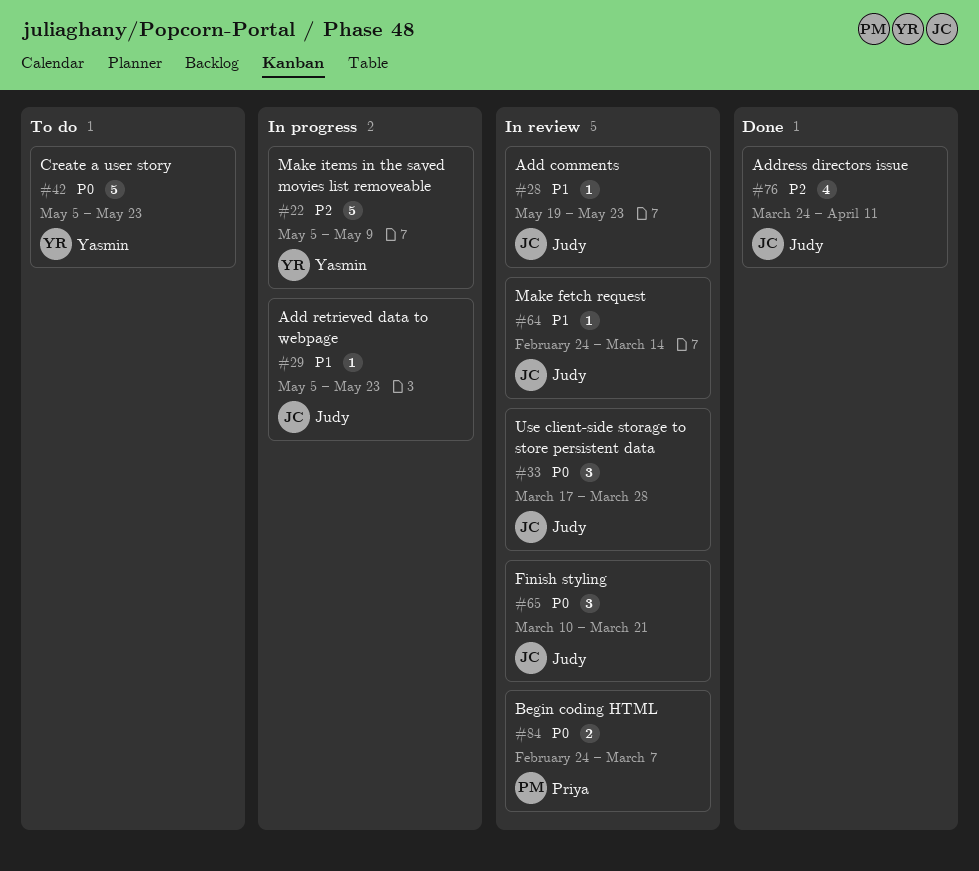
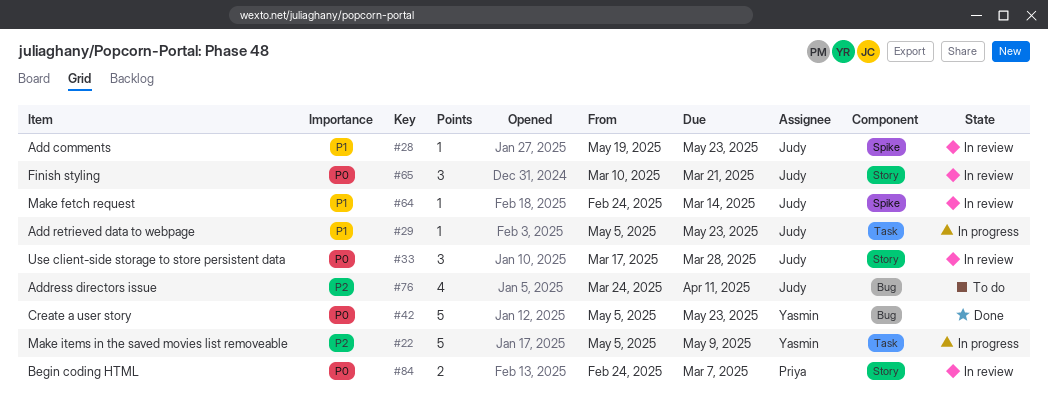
#42, status: To do -> Done
#76, status: Done -> To do

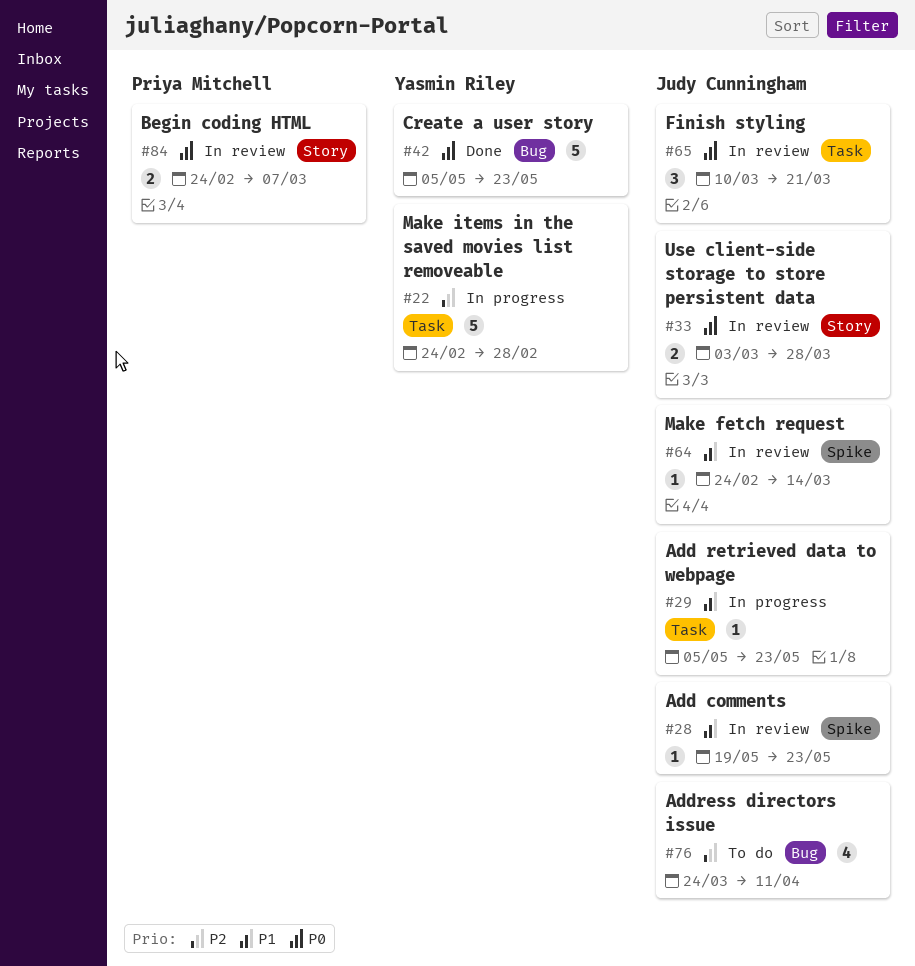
#22, start: May 5 -> Feb 24
#22, due: May 9 -> Feb 28
#33, estimate: 3 -> 2
#33, start: Mar 17 -> Mar 3
#65, label: Story -> Task

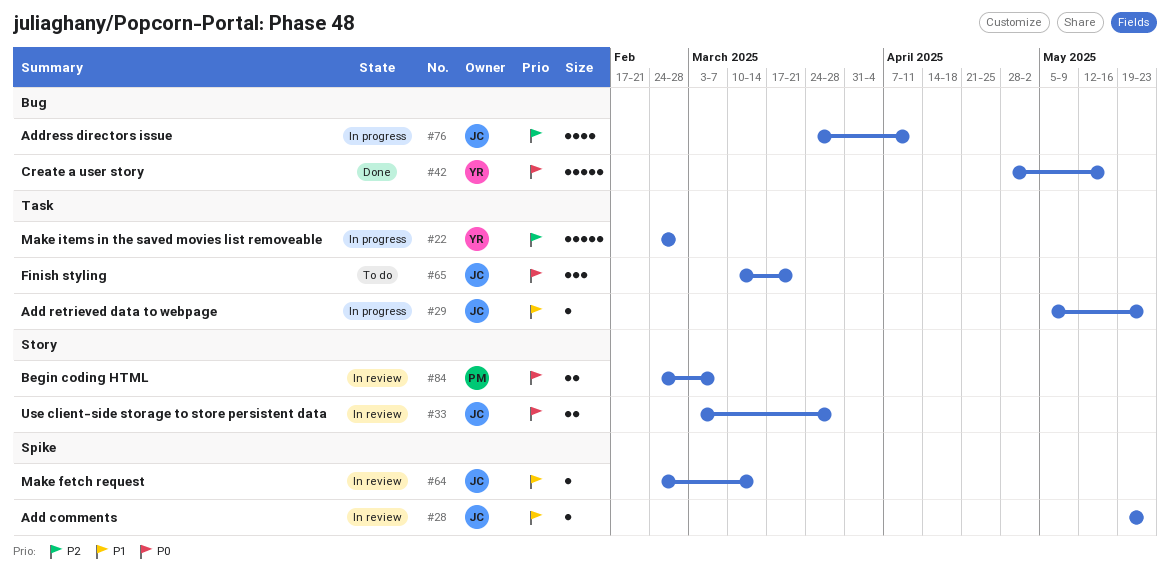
#42, start: May 5 -> Apr 28
#42, due: May 23 -> May 16
#65, status: In review -> To do
#76, status: To do -> In progress

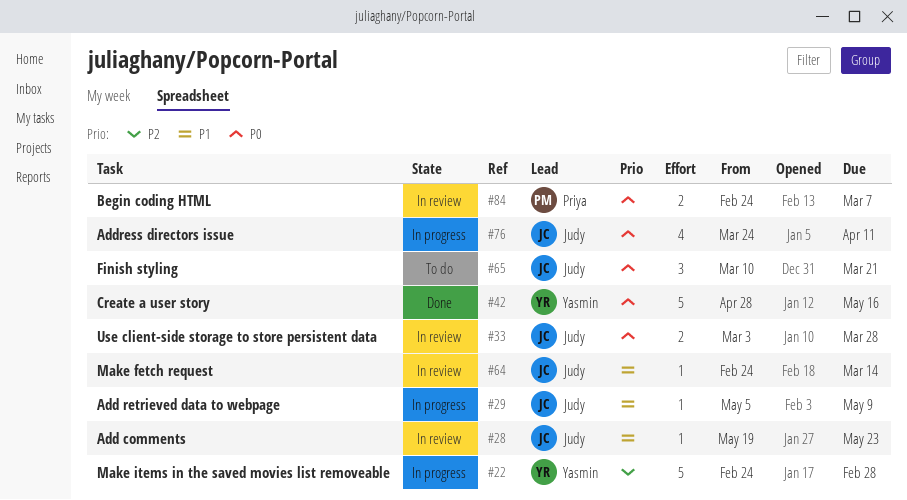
#29, due: May 23 -> May 9
#76, priority: P2 -> P0

